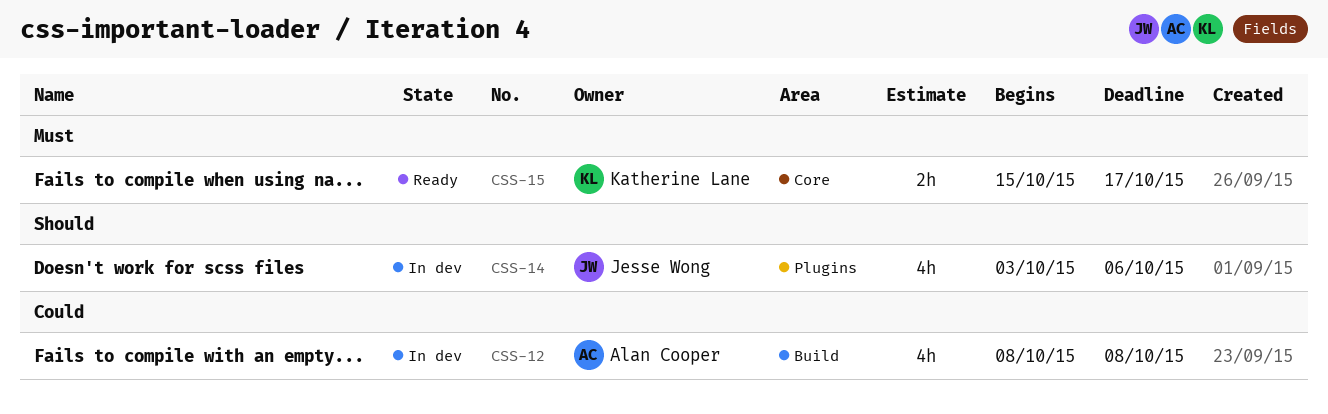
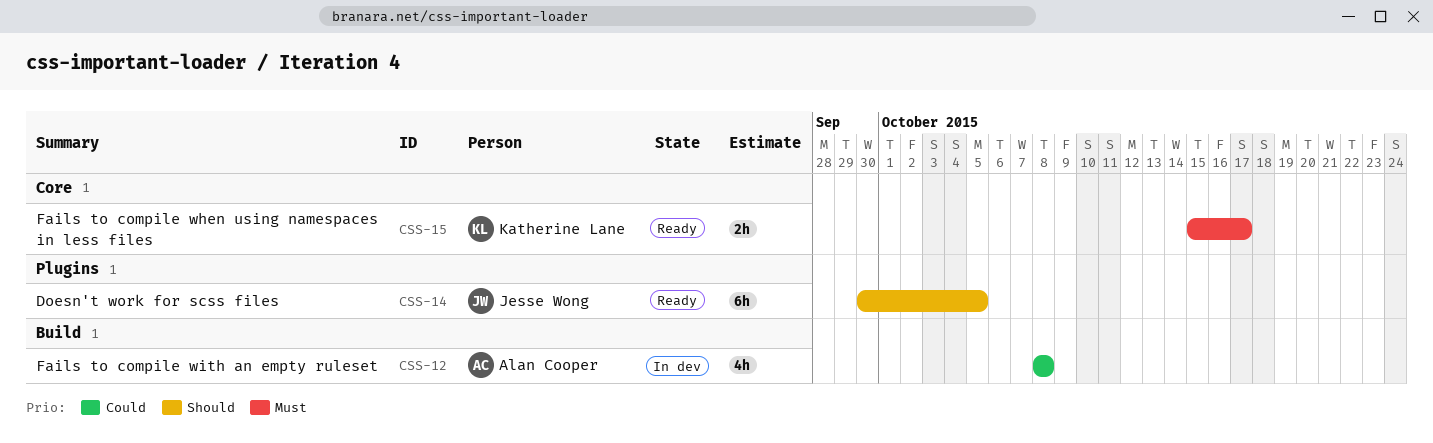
CSS-14, status: In dev -> Ready
CSS-14, estimate: 4h -> 6h
CSS-14, start: Oct 3 -> Sep 30
CSS-14, due: Oct 6 -> Oct 5

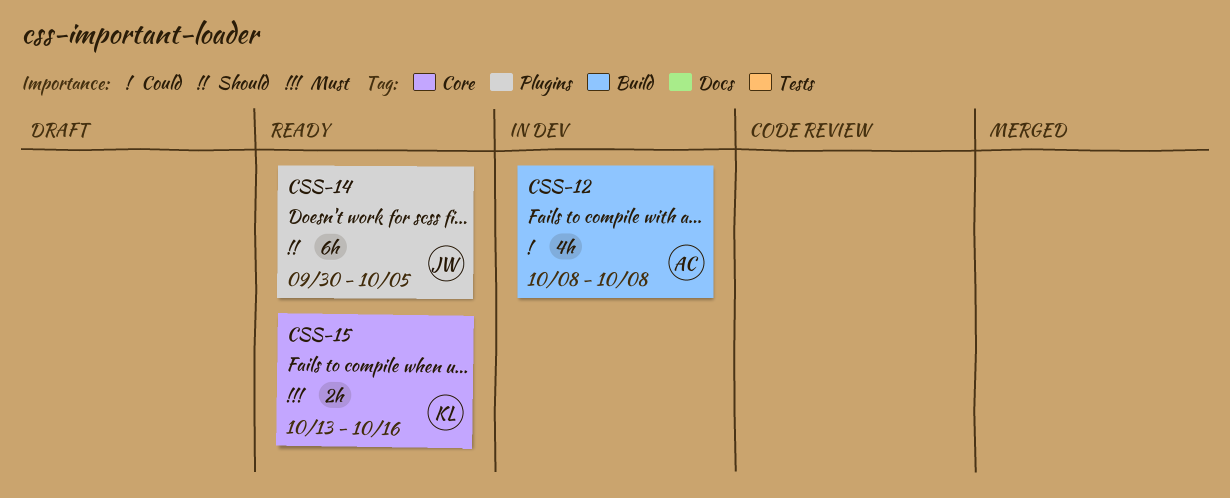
CSS-15, start: Oct 15 -> Oct 13
CSS-15, due: Oct 17 -> Oct 16

